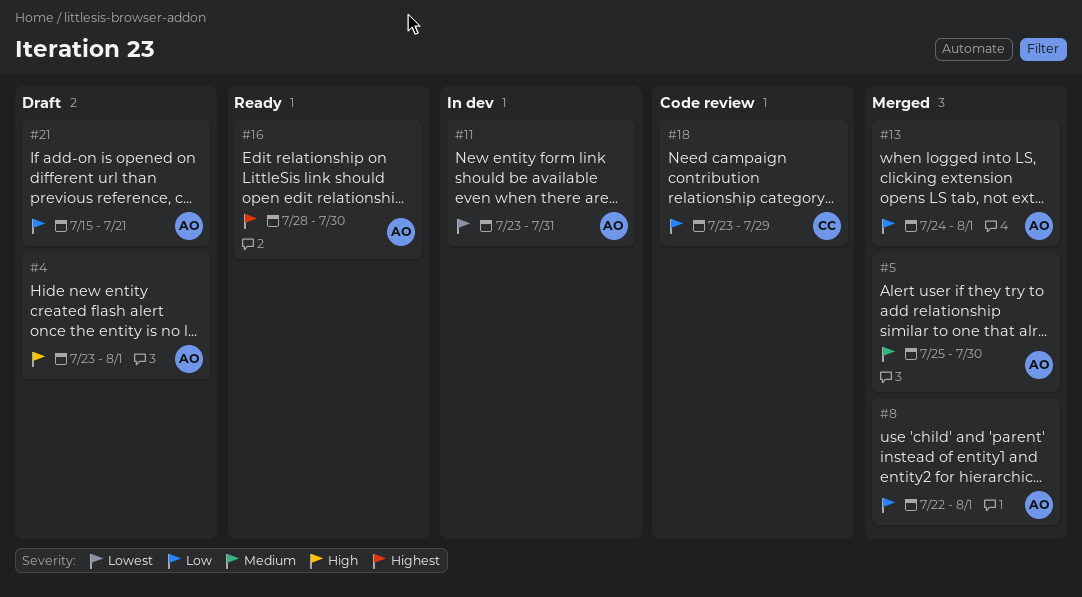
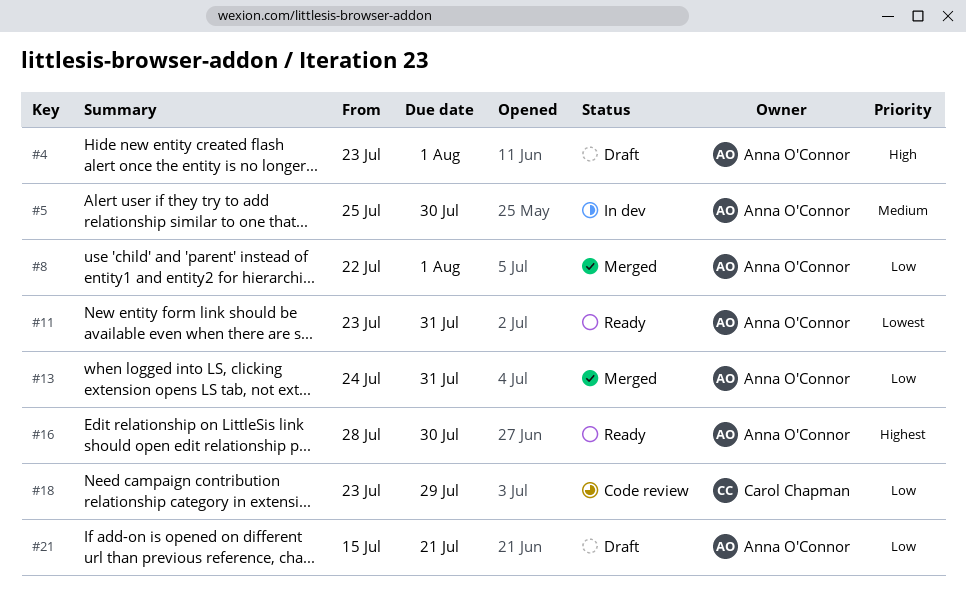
#5, status: Merged -> In dev
#11, status: In dev -> Ready
#13, due: Aug 1 -> Jul 31

